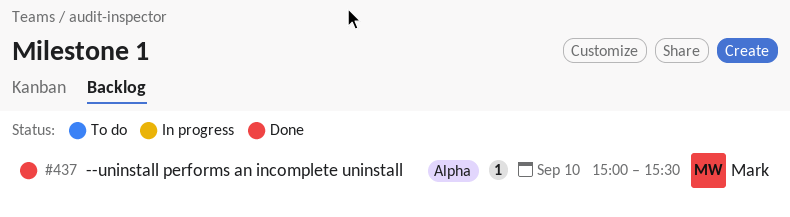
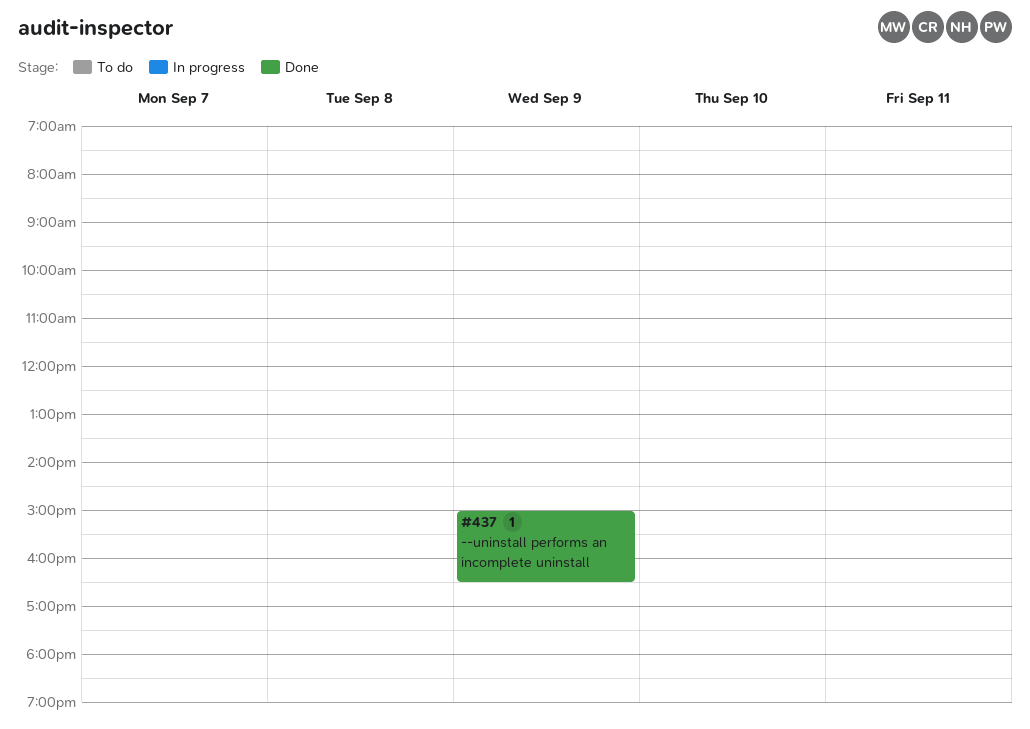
#437, day: Sep 10 -> Sep 9
#437, ends: 15:30 -> 16:30

